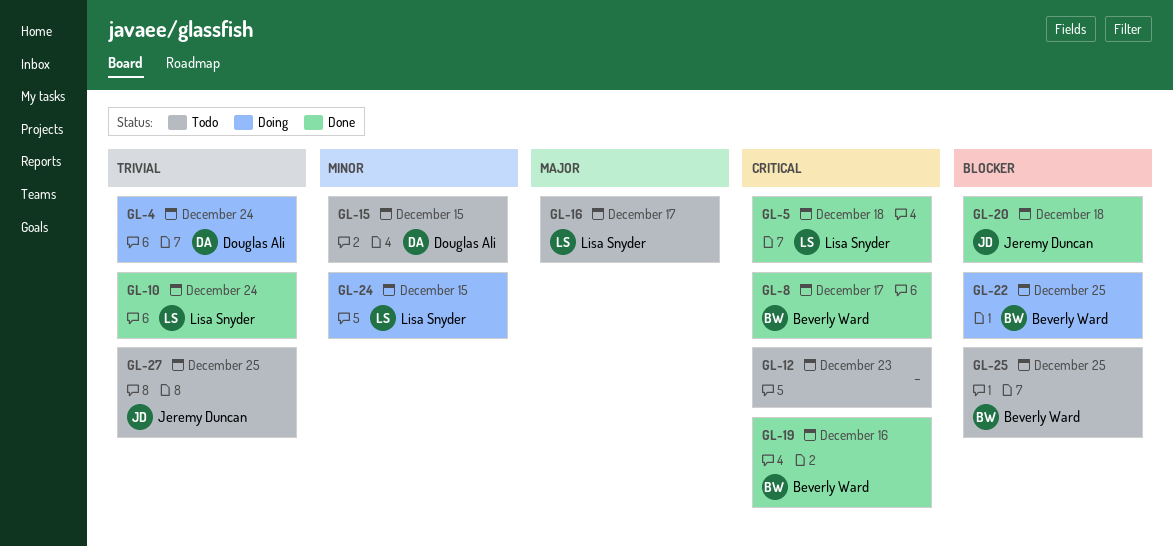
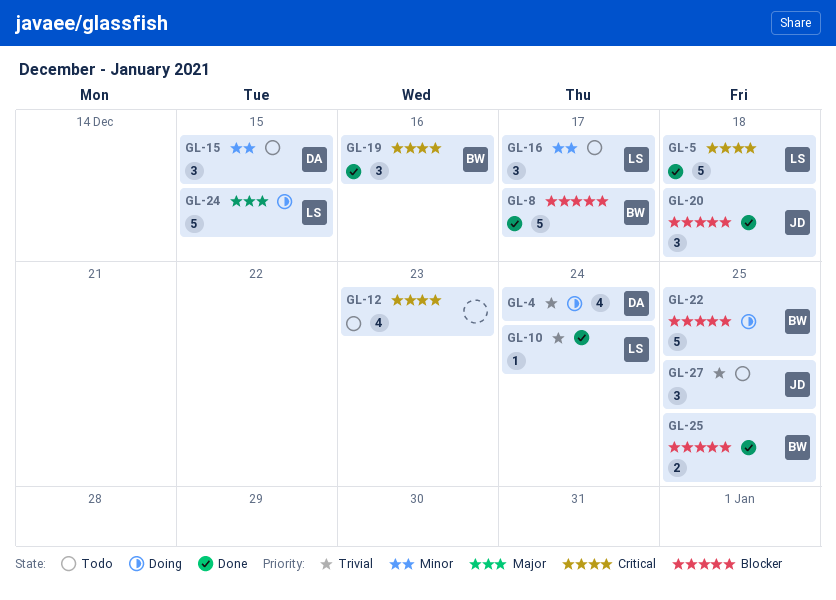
GL-8, priority: Critical -> Blocker
GL-16, priority: Major -> Minor
GL-24, priority: Minor -> Major
GL-25, status: Todo -> Done

